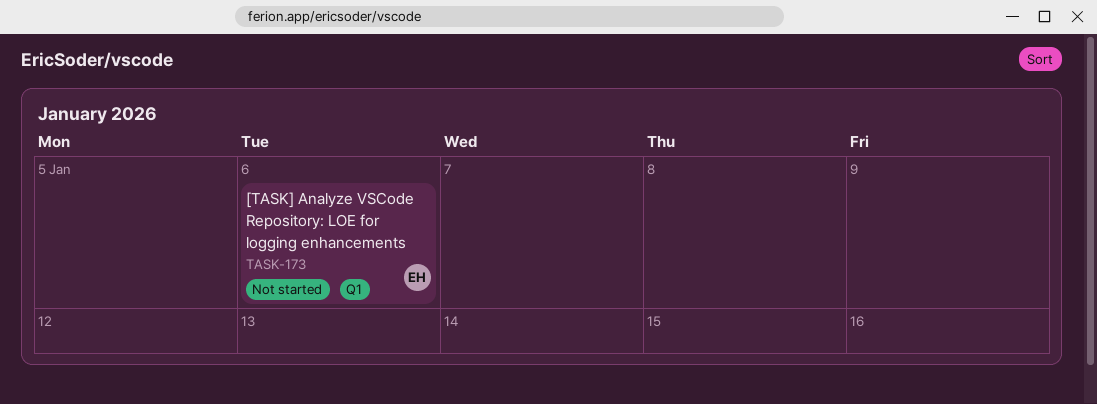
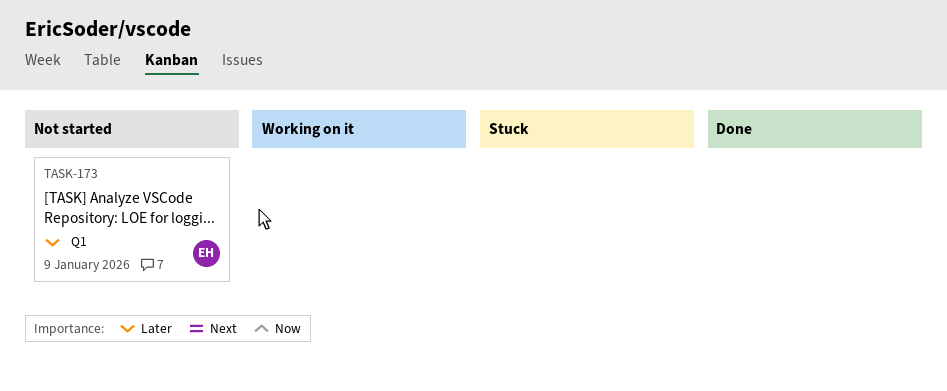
TASK-173, due: Jan 6 -> Jan 9

